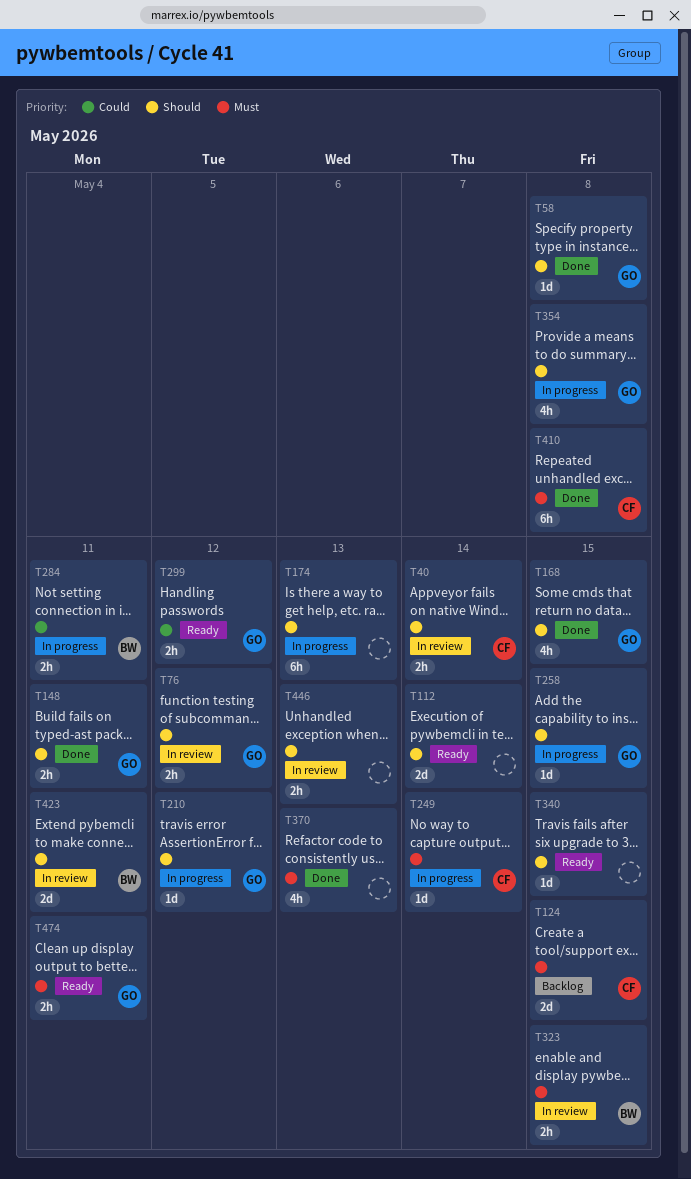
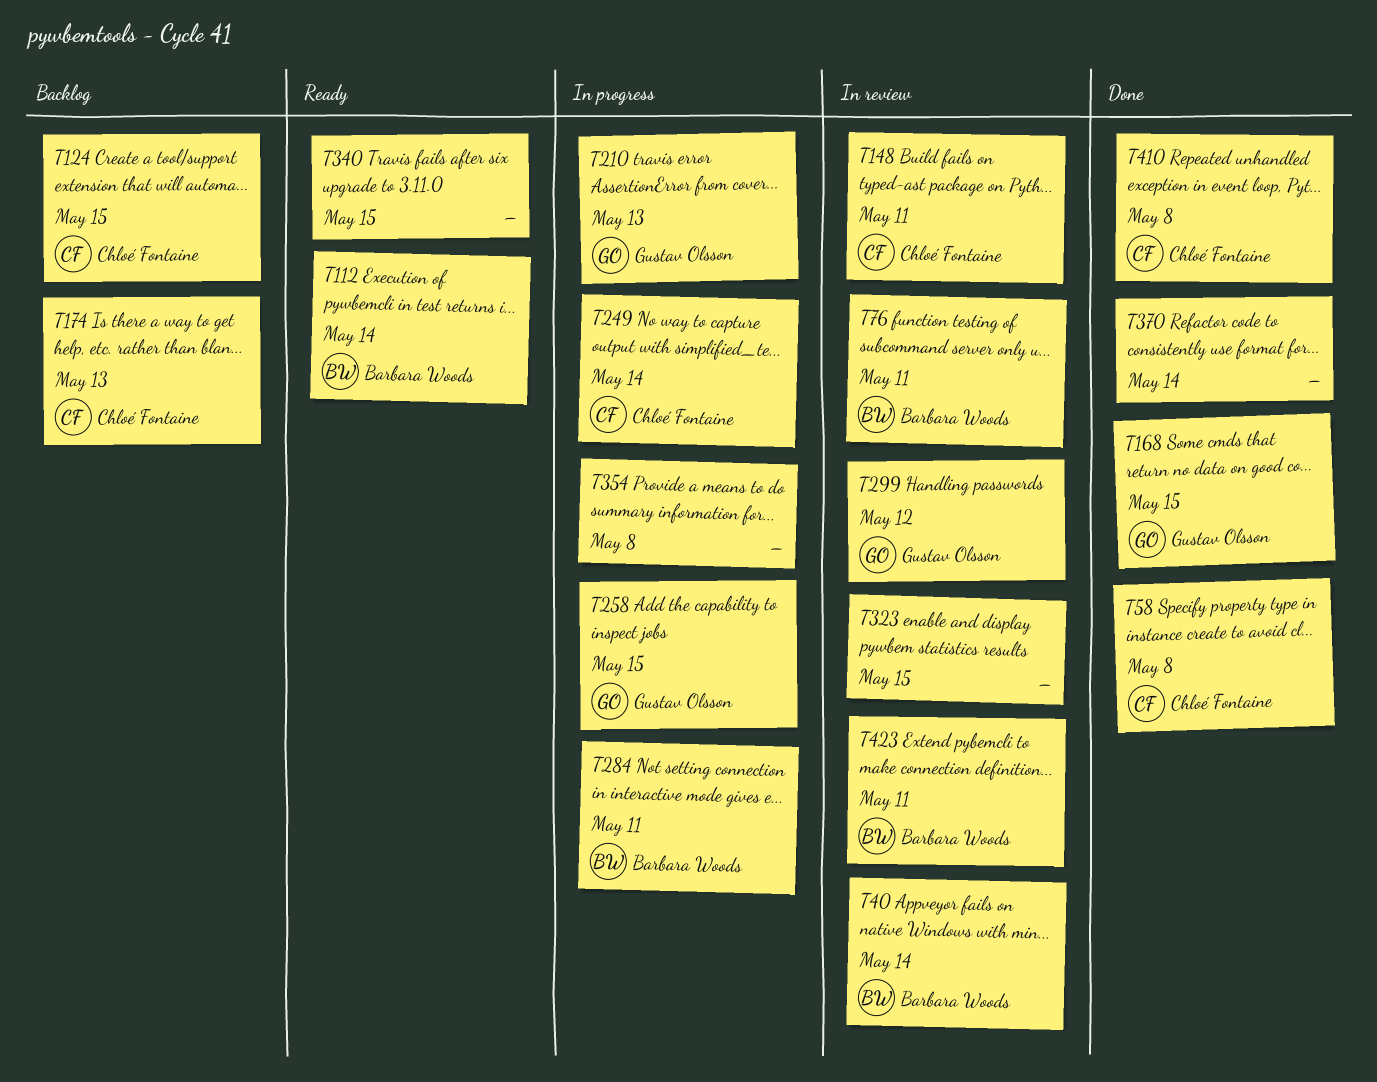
T40, owner: Chloé Fontaine -> Barbara Woods
T58, owner: Gustav Olsson -> Chloé Fontaine
T76, owner: Gustav Olsson -> Barbara Woods
T76, due: May 12 -> May 11
T112, owner: none -> Barbara Woods
T148, status: Done -> In review
T148, owner: Gustav Olsson -> Chloé Fontaine
T174, status: In progress -> Backlog
T174, owner: none -> Chloé Fontaine
T210, due: May 12 -> May 13
T299, status: Ready -> In review
T323, owner: Barbara Woods -> none
T354, owner: Gustav Olsson -> none
T370, due: May 13 -> May 14
T446: present -> none
T474: present -> none

